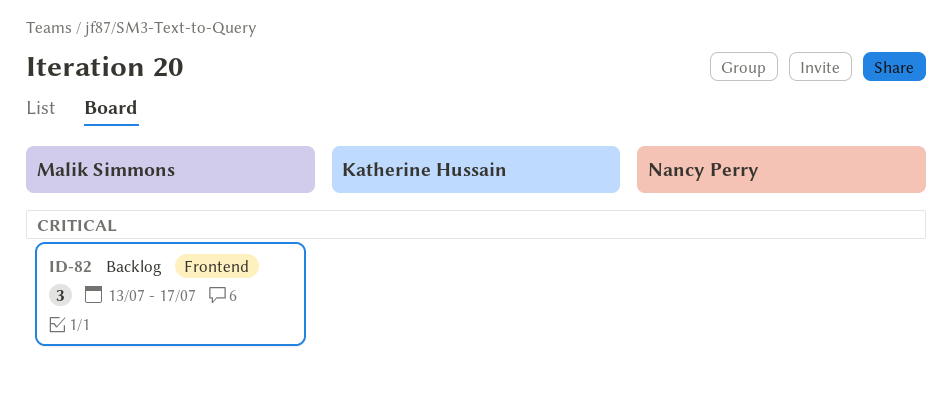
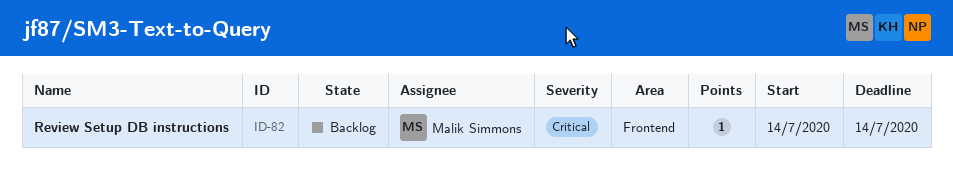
ID-82, estimate: 3 -> 1
ID-82, start: Jul 13 -> Jul 14
ID-82, due: Jul 17 -> Jul 14

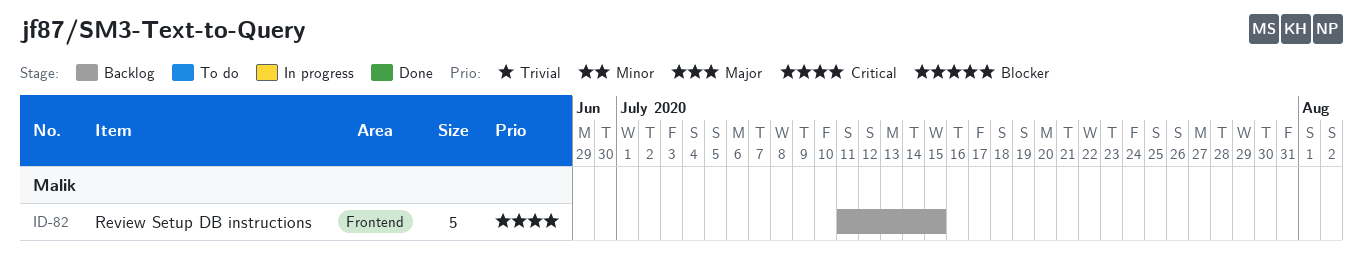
ID-82, estimate: 1 -> 5
ID-82, start: Jul 14 -> Jul 11
ID-82, due: Jul 14 -> Jul 15

